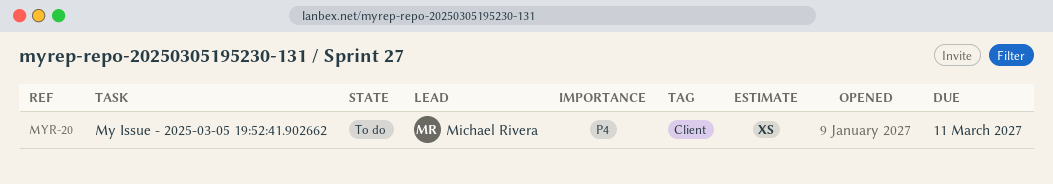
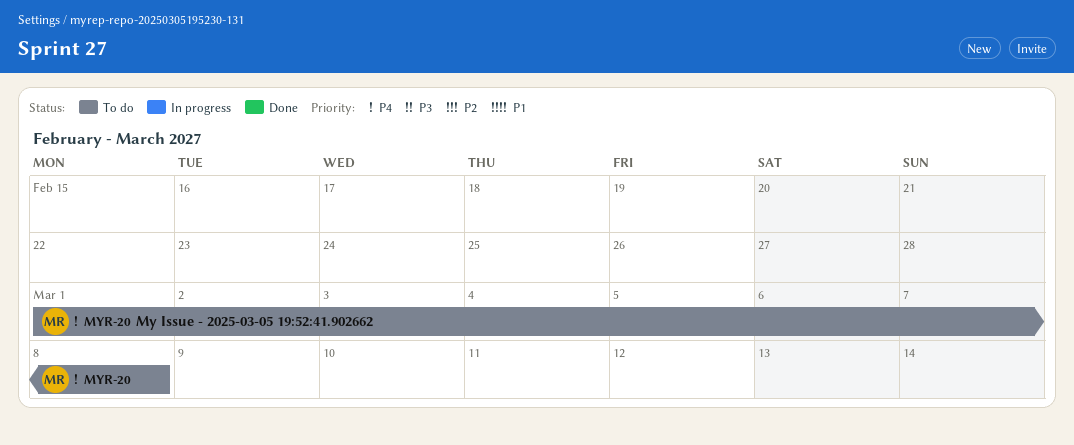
MYR-20, due: Mar 11 -> Mar 8

